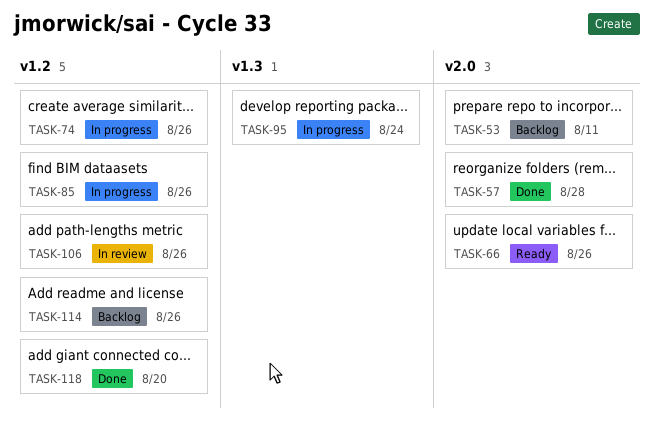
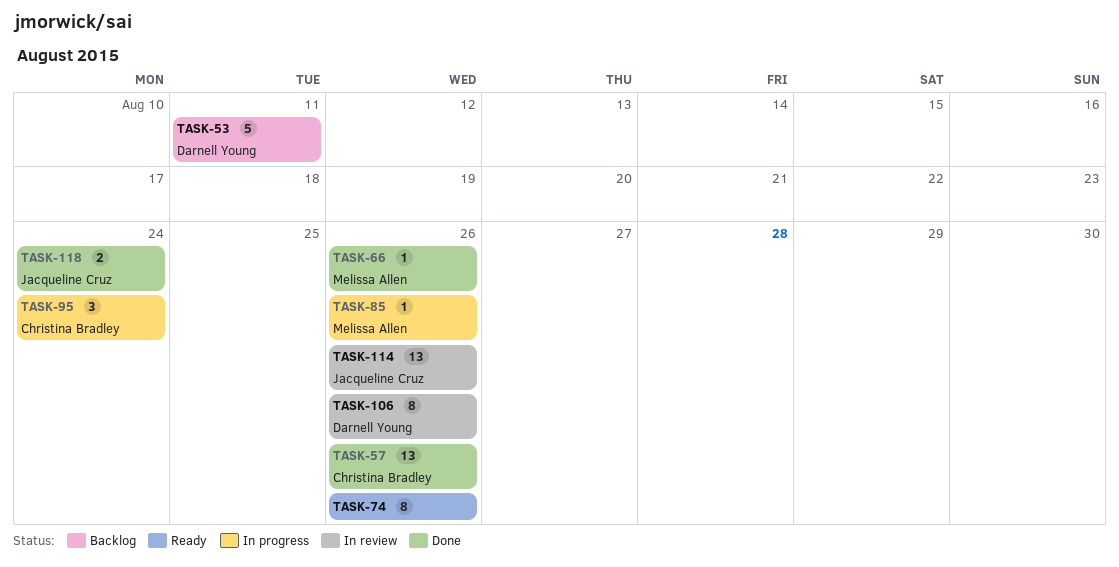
TASK-57, due: Aug 28 -> Aug 26
TASK-66, status: Ready -> Done
TASK-74, status: In progress -> Ready
TASK-114, status: Backlog -> In review
TASK-118, due: Aug 20 -> Aug 24

